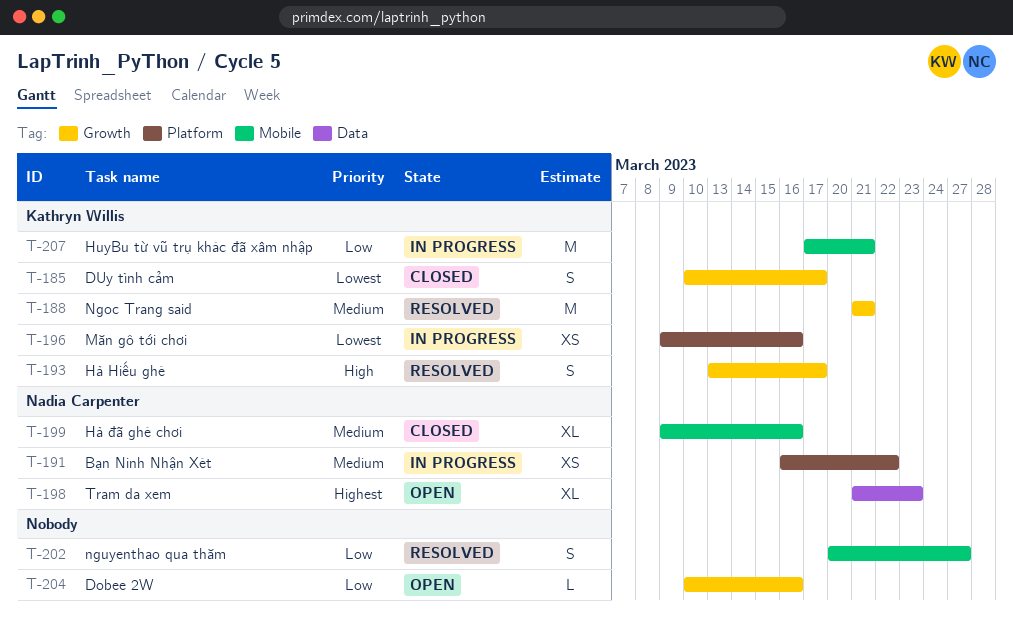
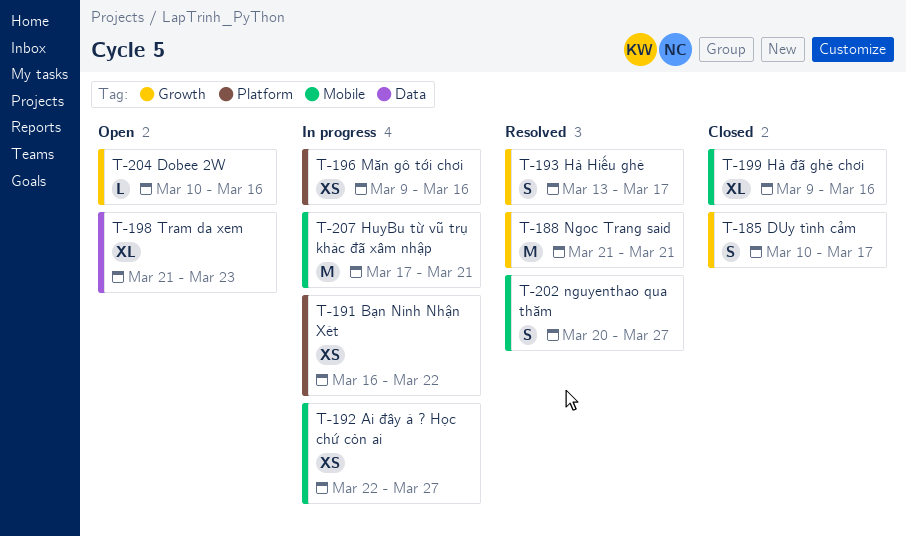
T-192: none -> present

